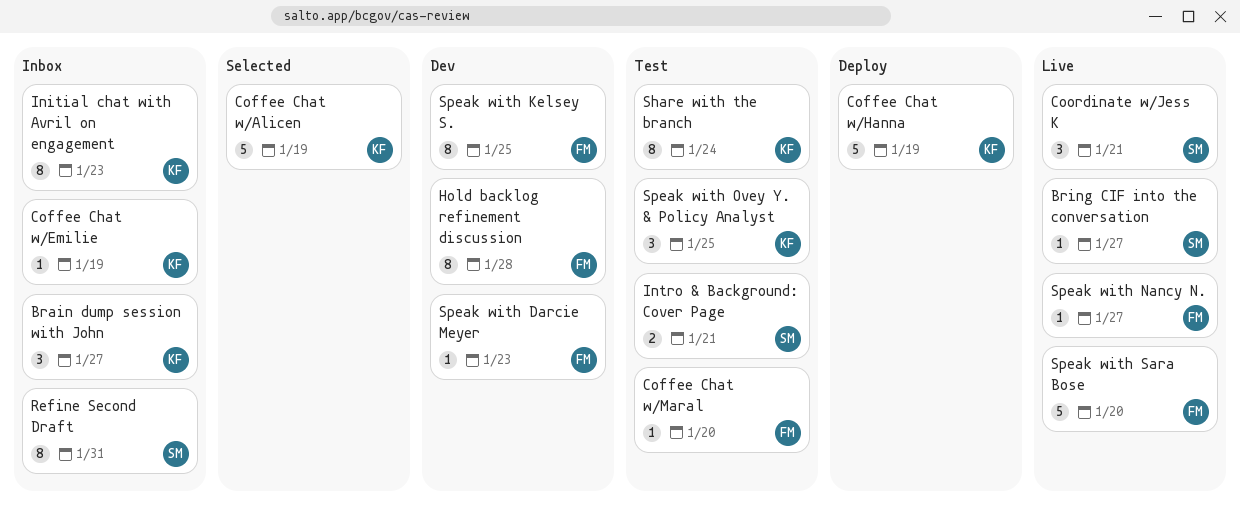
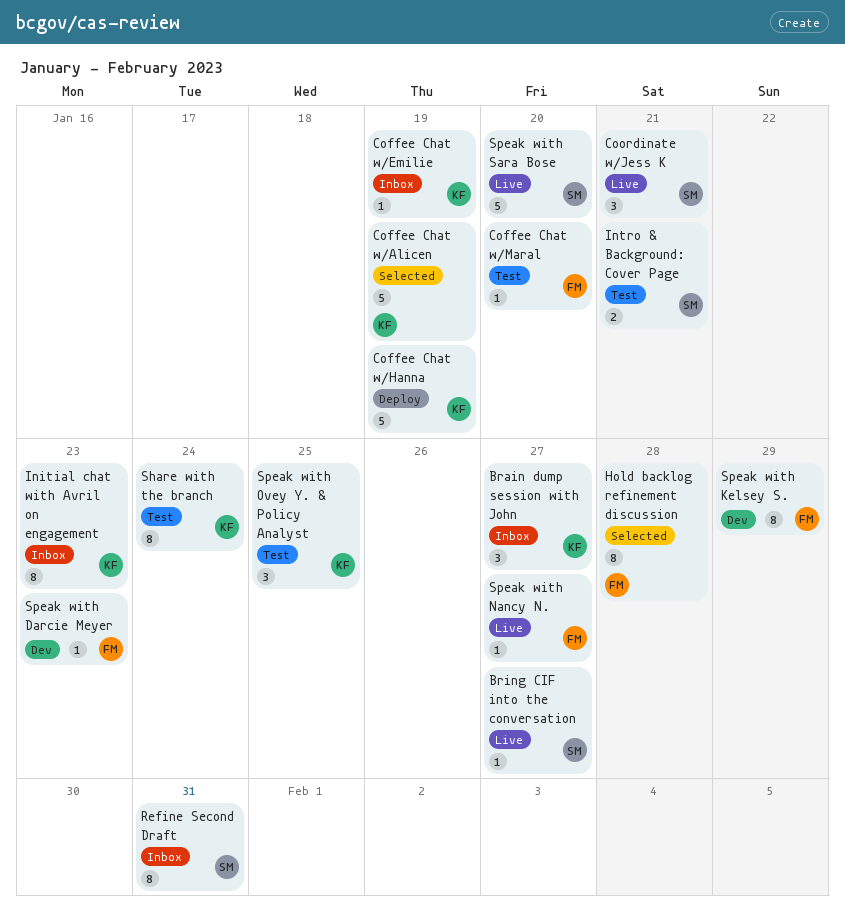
Hold backlog refinement discussion, status: Dev -> Selected
Speak with Kelsey S., due: Jan 25 -> Jan 29
Speak with Sara Bose, owner: FM -> SM

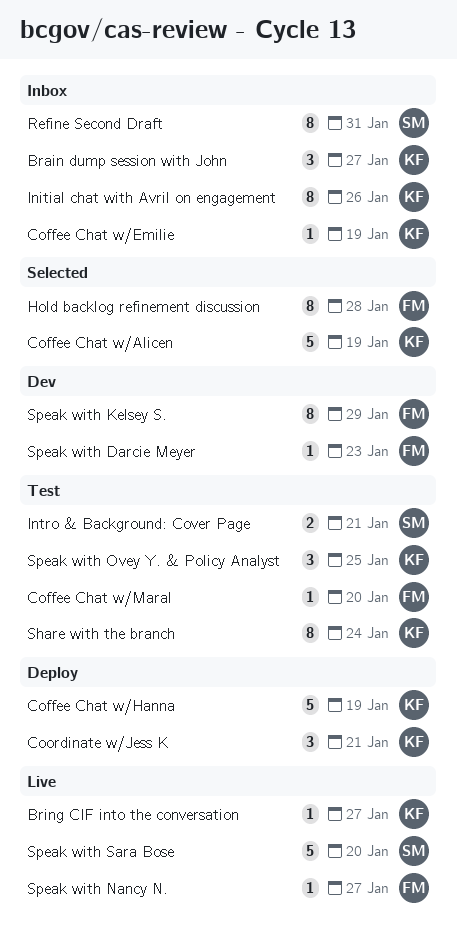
Bring CIF into the conversation, owner: SM -> KF
Coordinate w/Jess K, status: Live -> Deploy
Coordinate w/Jess K, owner: SM -> KF
Initial chat with Avril on engagement, due: Jan 23 -> Jan 26

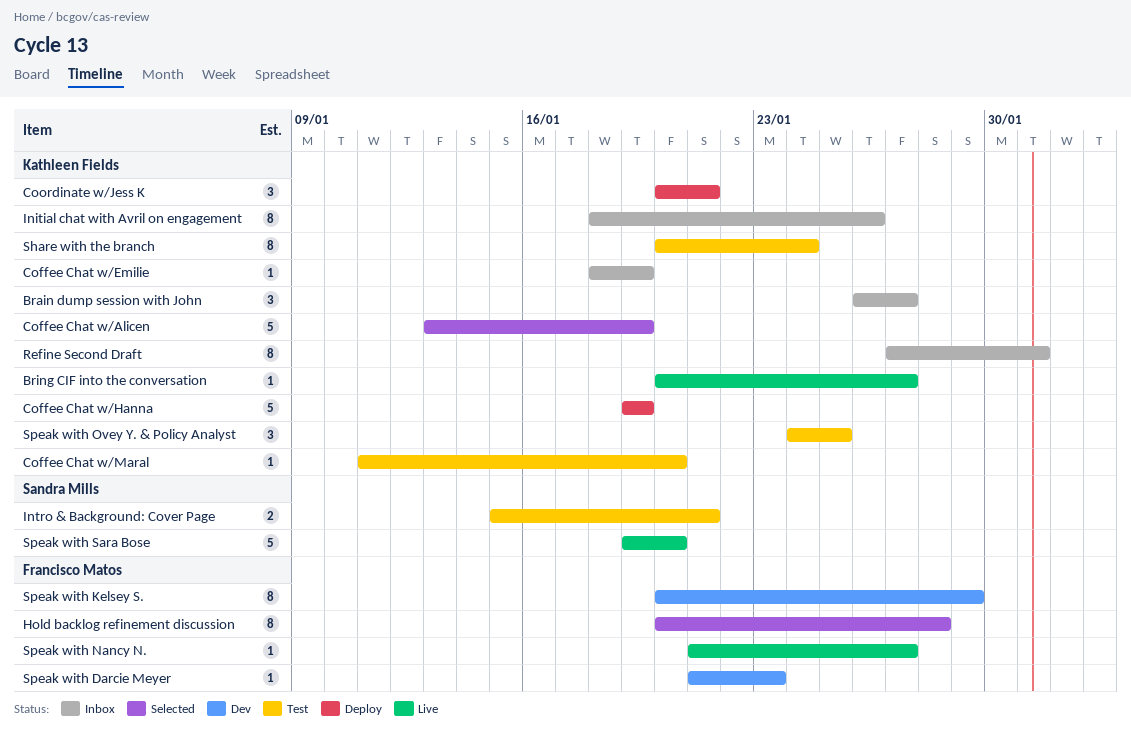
Coffee Chat w/Maral, owner: Francisco Matos -> Kathleen Fields
Refine Second Draft, owner: Sandra Mills -> Kathleen Fields

